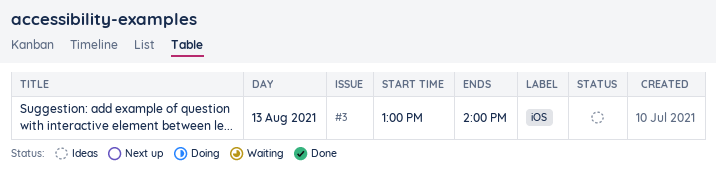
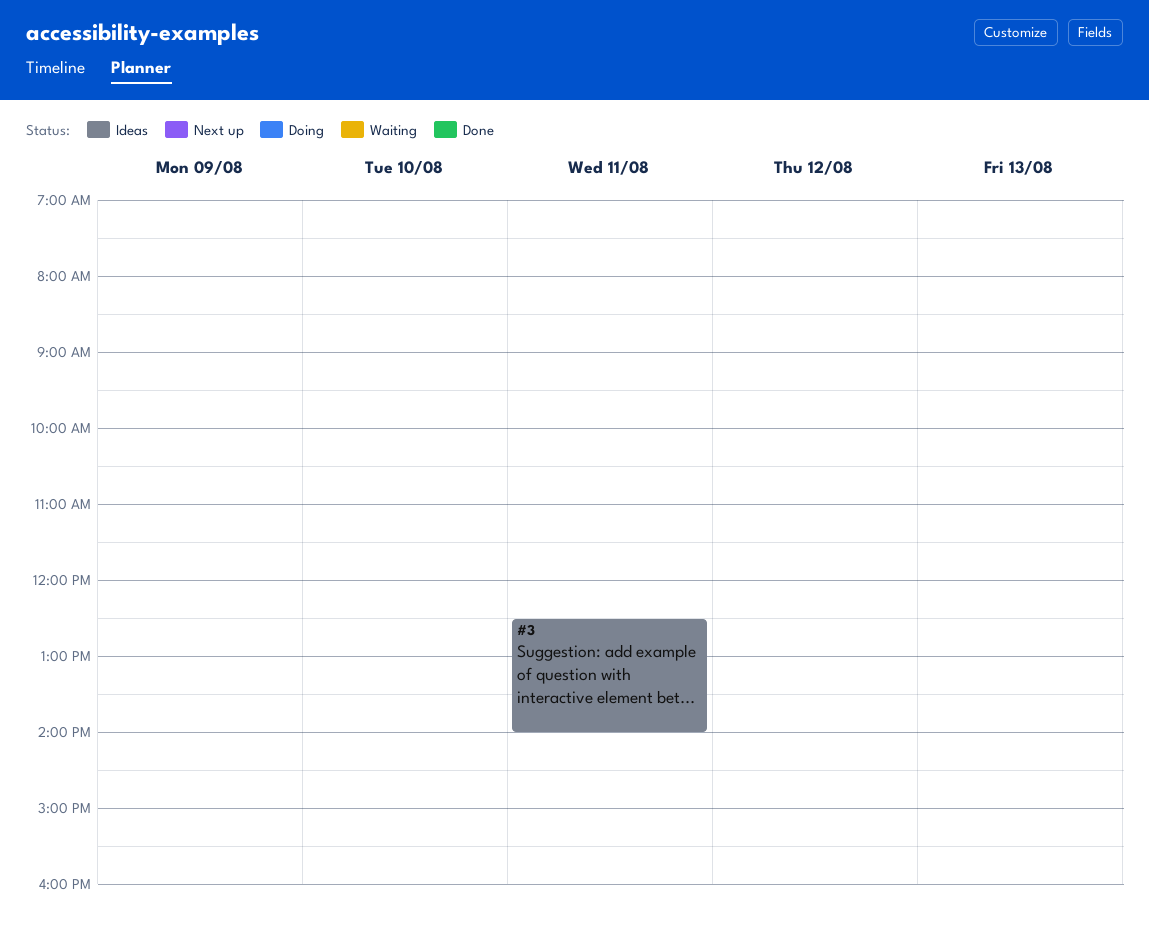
#3, day: Aug 13 -> Aug 11
#3, begins: 13:00 -> 12:30

